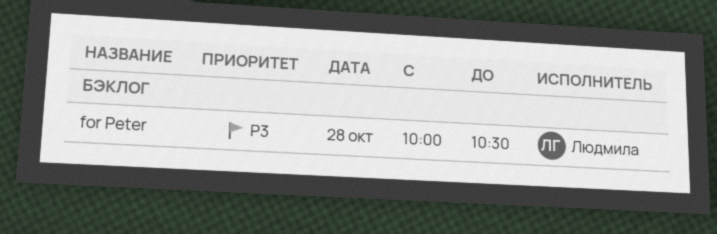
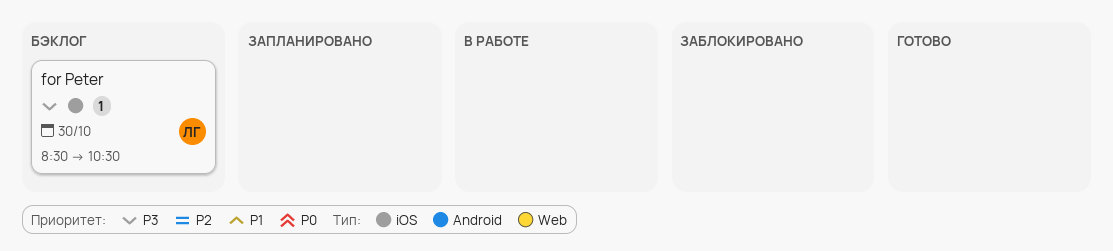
for Peter, day: Oct 28 -> Oct 30
for Peter, begins: 10:00 -> 08:30

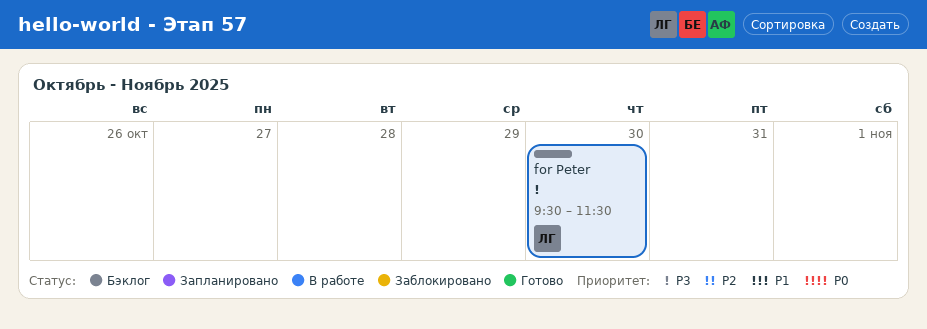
for Peter, begins: 08:30 -> 09:30
for Peter, ends: 10:30 -> 11:30

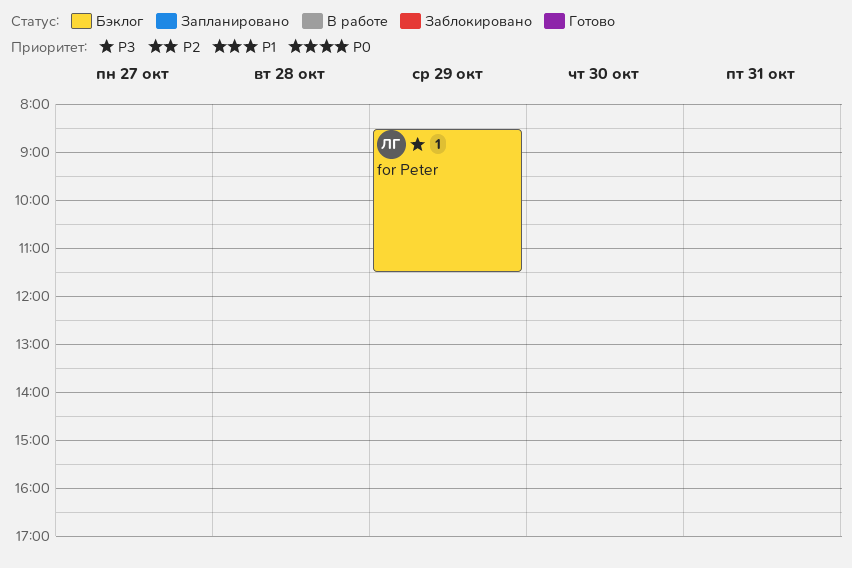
for Peter, day: Oct 30 -> Oct 29
for Peter, begins: 09:30 -> 08:30

